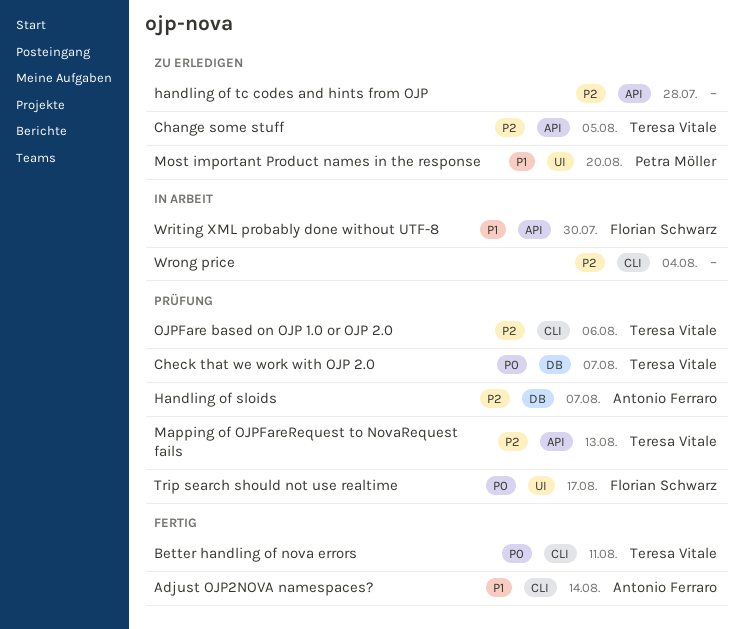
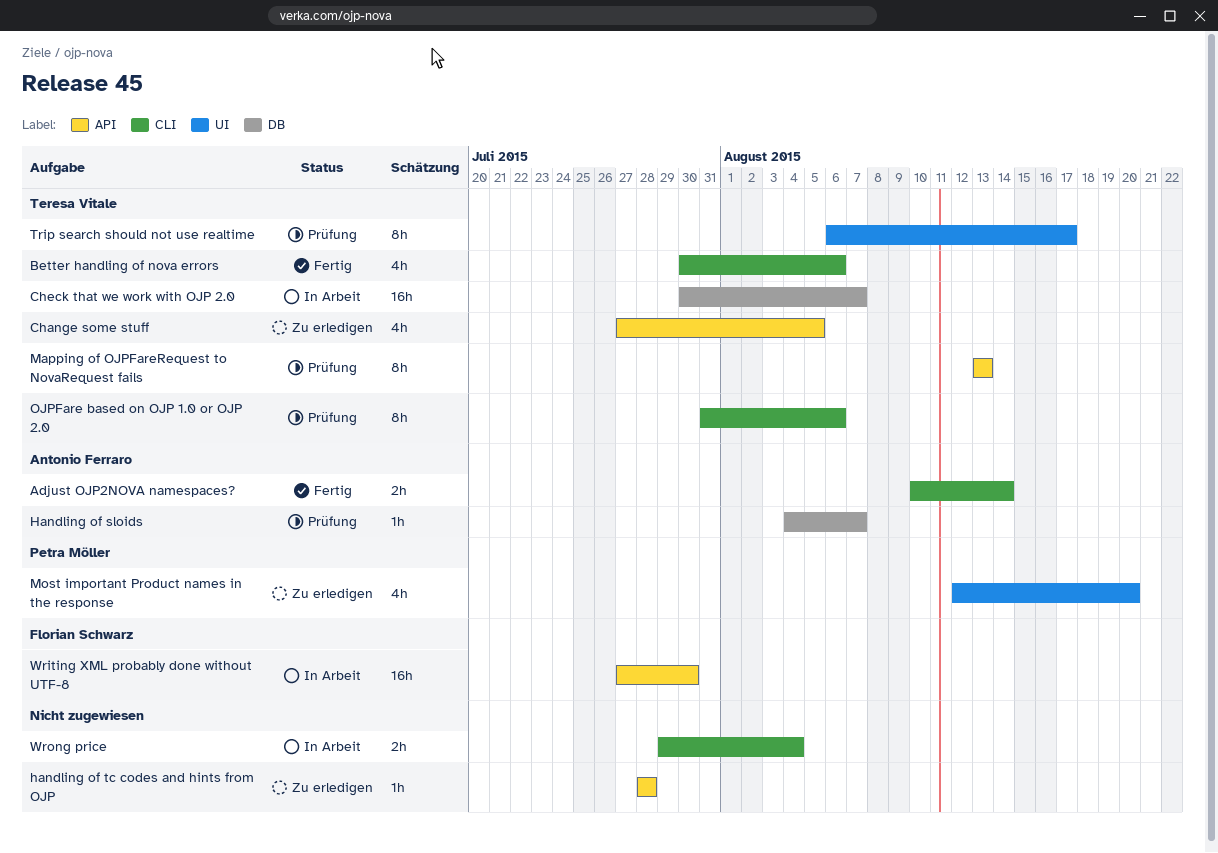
Better handling of nova errors, due: Aug 11 -> Aug 6
Check that we work with OJP 2.0, status: Prüfung -> In Arbeit
Trip search should not use realtime, owner: Florian Schwarz -> Teresa Vitale

